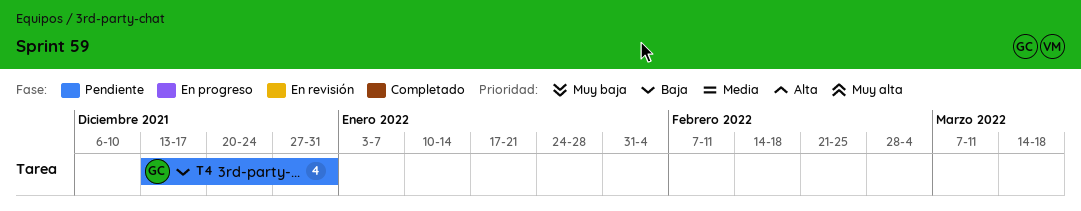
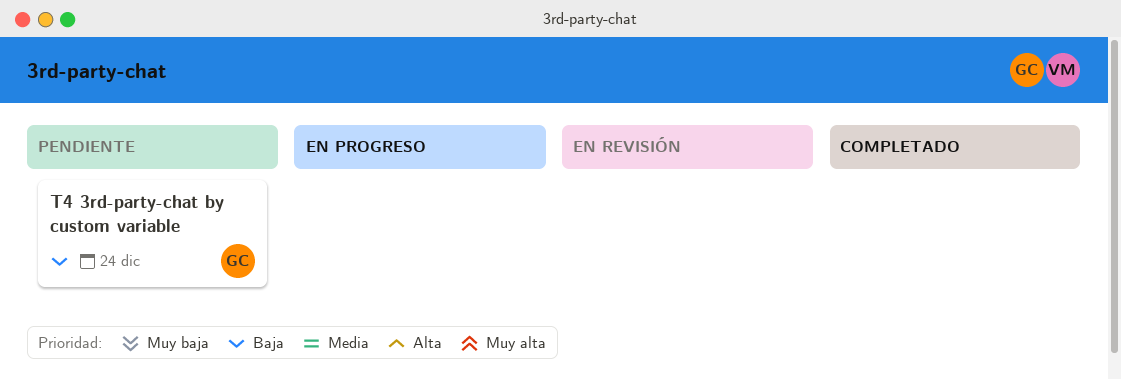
T4, due: Dec 31 -> Dec 24

